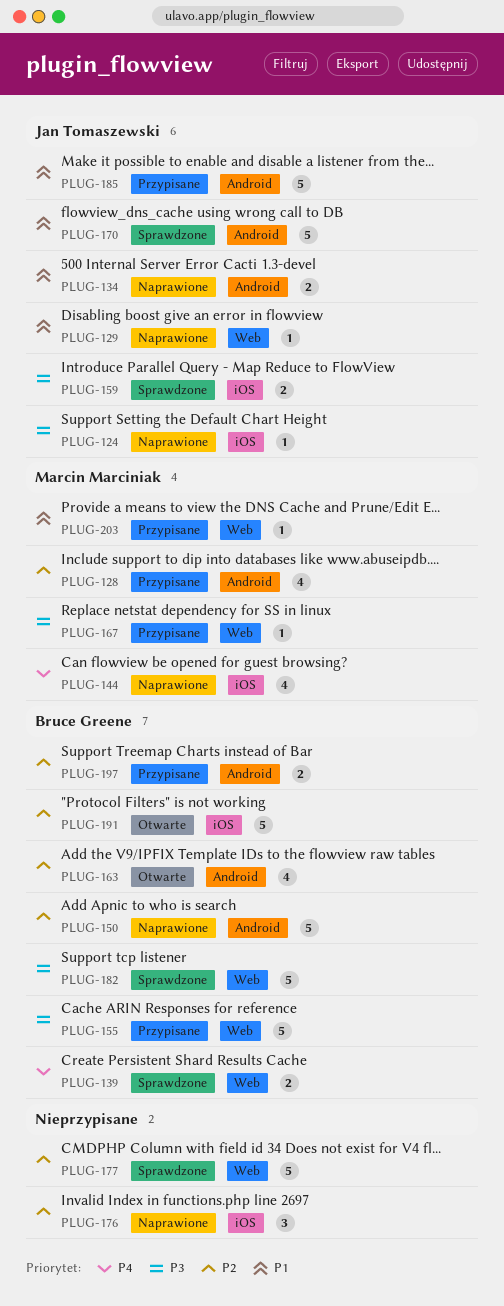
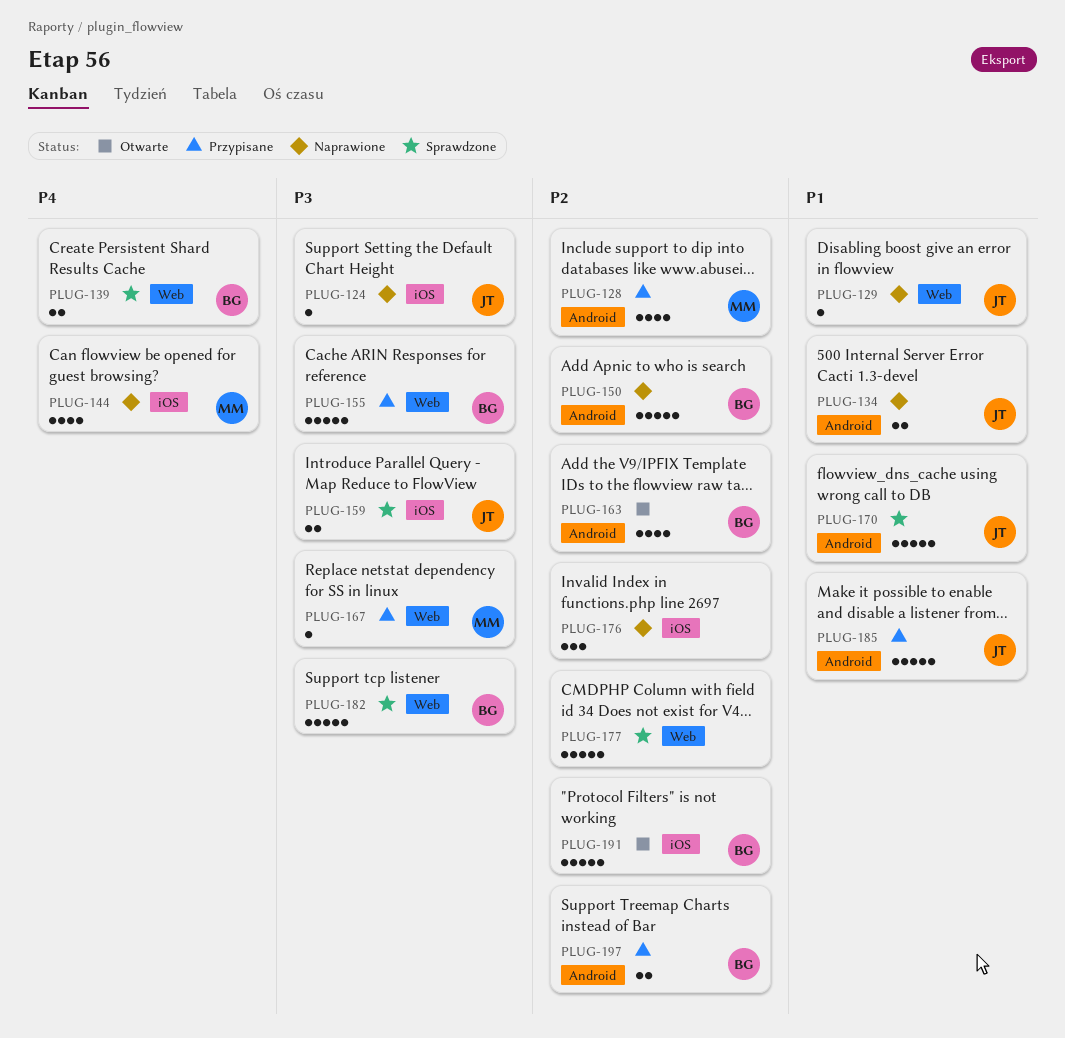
PLUG-203: present -> none

